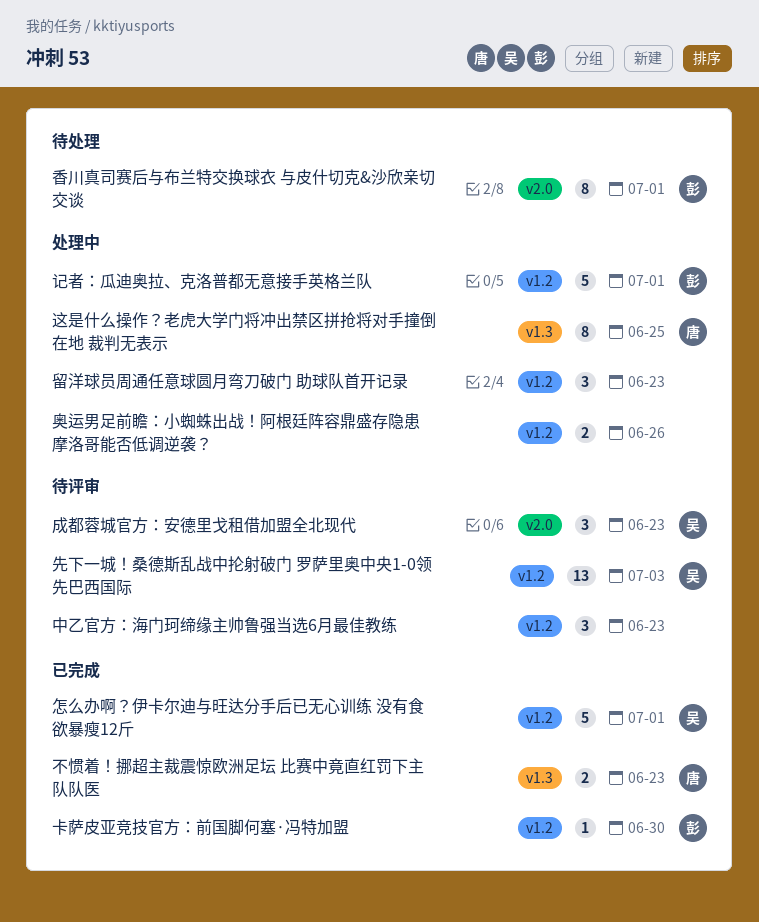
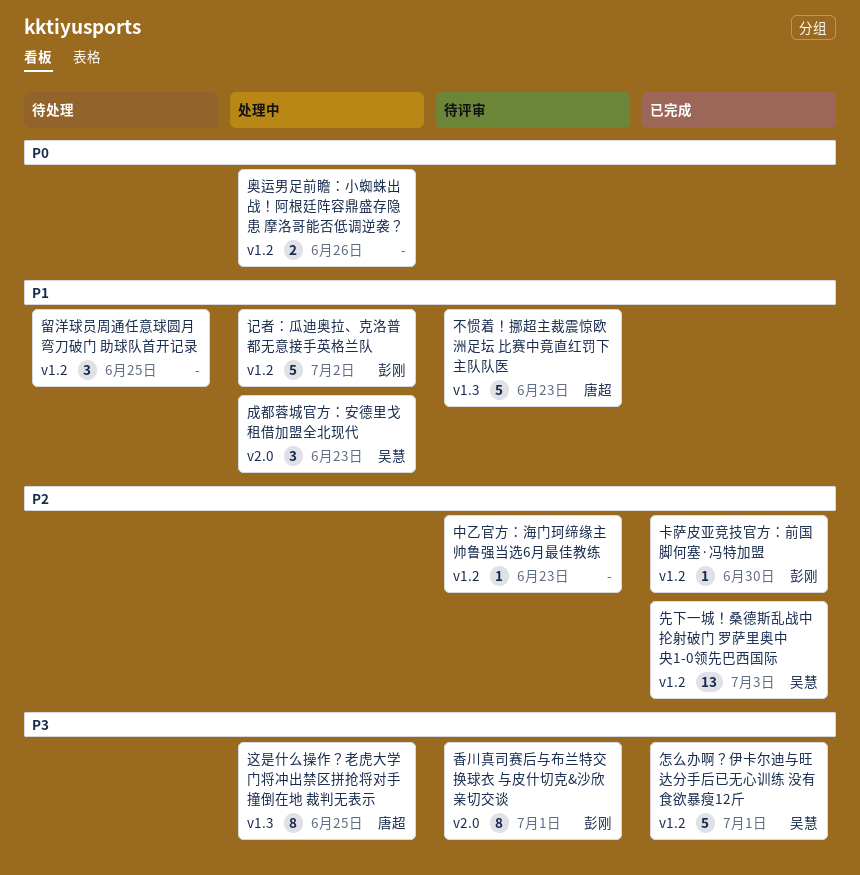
不惯着！挪超主裁震惊欧洲足坛 比赛中竟直红罚下主队队医, status: 已完成 -> 待评审
不惯着！挪超主裁震惊欧洲足坛 比赛中竟直红罚下主队队医, estimate: 2 -> 5
中乙官方：海门珂缔缘主帅鲁强当选6月最佳教练, estimate: 3 -> 1
先下一城！桑德斯乱战中抡射破门 罗萨里奥中央1-0领先巴西国际, status: 待评审 -> 已完成
成都蓉城官方：安德里戈租借加盟全北现代, status: 待评审 -> 处理中
留洋球员周通任意球圆月弯刀破门 助球队首开记录, status: 处理中 -> 待处理
留洋球员周通任意球圆月弯刀破门 助球队首开记录, due: Jun 23 -> Jun 25
记者：瓜迪奥拉、克洛普都无意接手英格兰队, due: Jul 1 -> Jul 2
香川真司赛后与布兰特交换球衣 与皮什切克&沙欣亲切交谈, status: 待处理 -> 待评审

